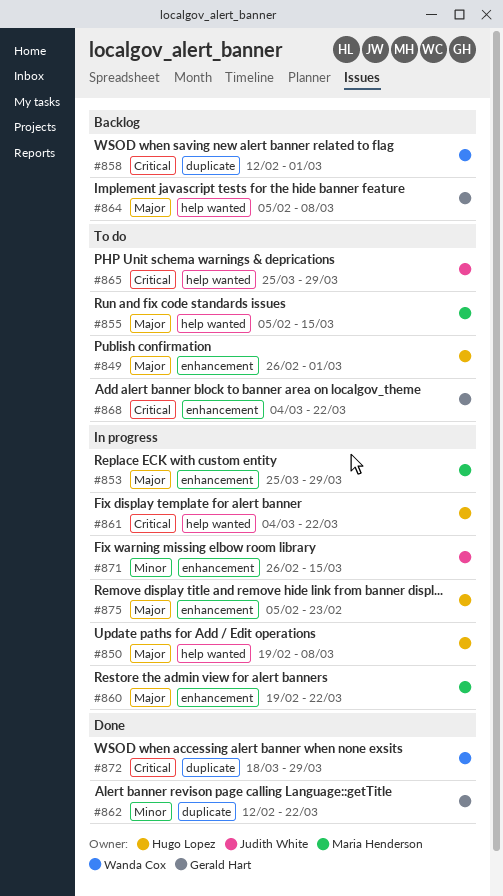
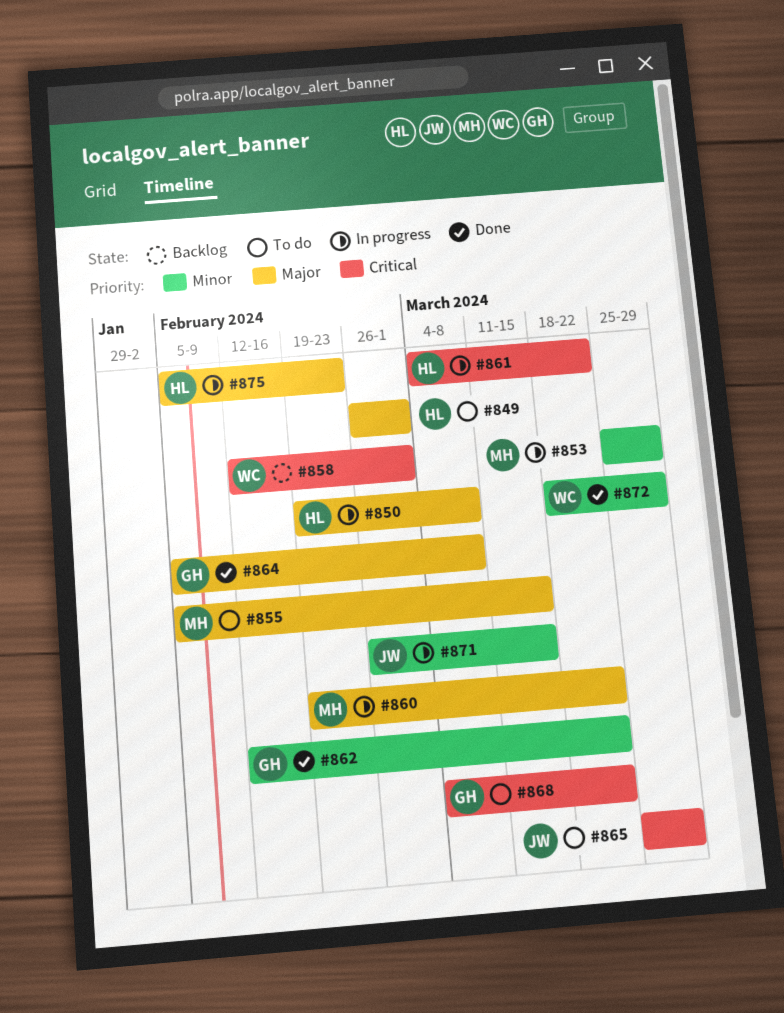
#853, priority: Major -> Minor
#864, status: Backlog -> Done
#872, priority: Critical -> Minor

